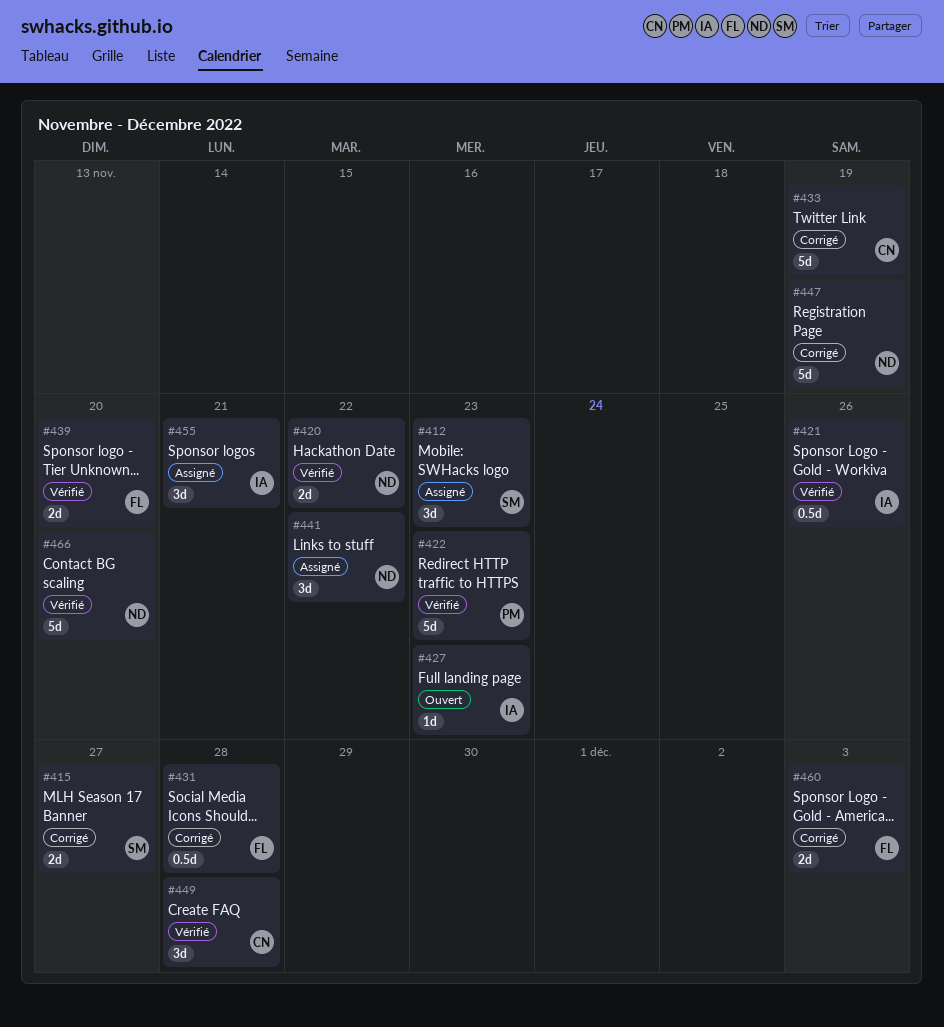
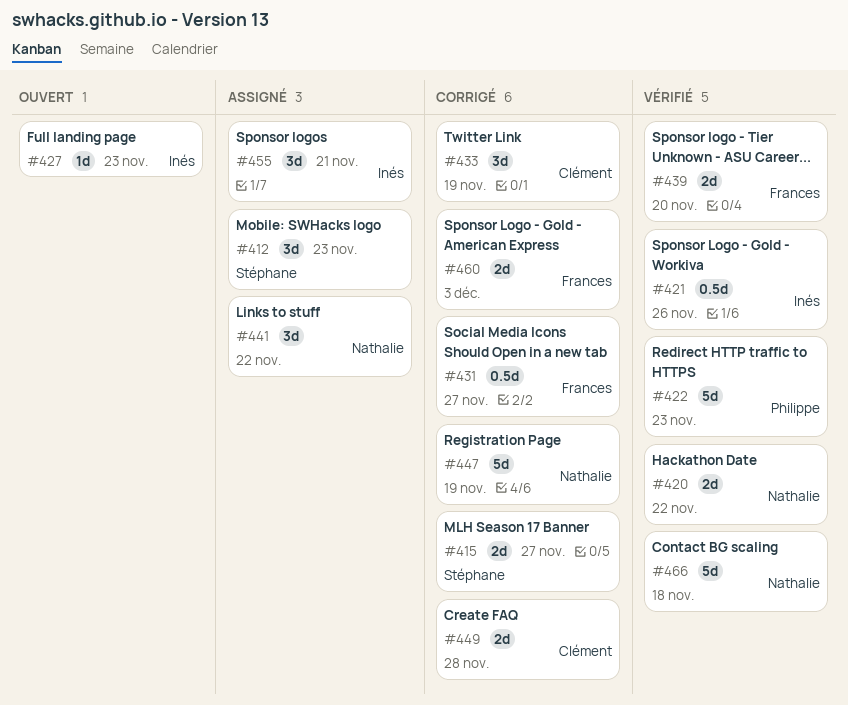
#431, due: Nov 28 -> Nov 27
#433, estimate: 5d -> 3d
#449, status: Vérifié -> Corrigé
#449, estimate: 3d -> 2d
#466, due: Nov 20 -> Nov 18

